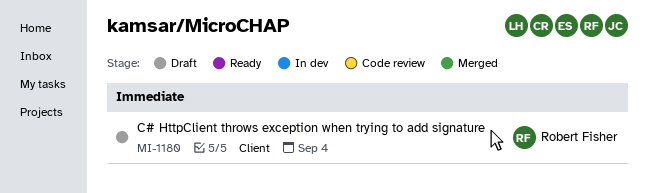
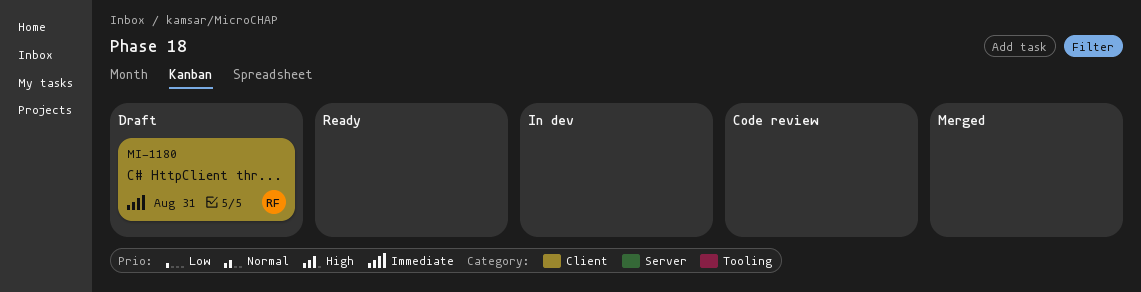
MI-1180, due: Sep 4 -> Aug 31

